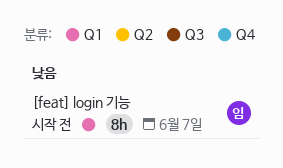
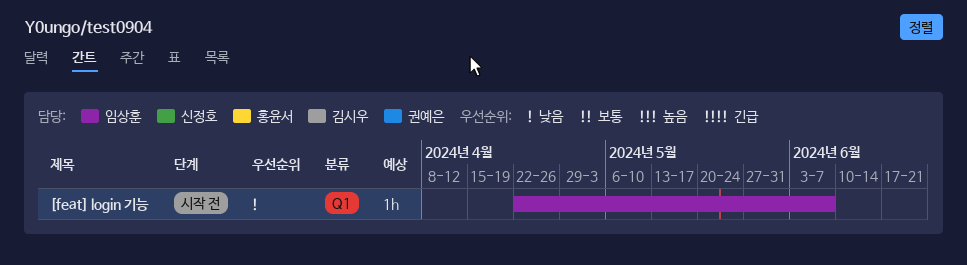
[feat] login 기능, estimate: 8h -> 1h

